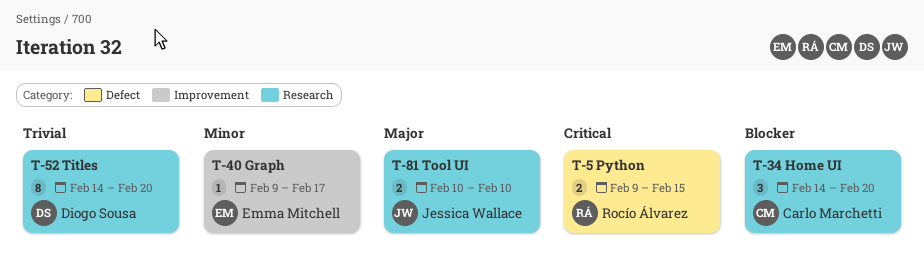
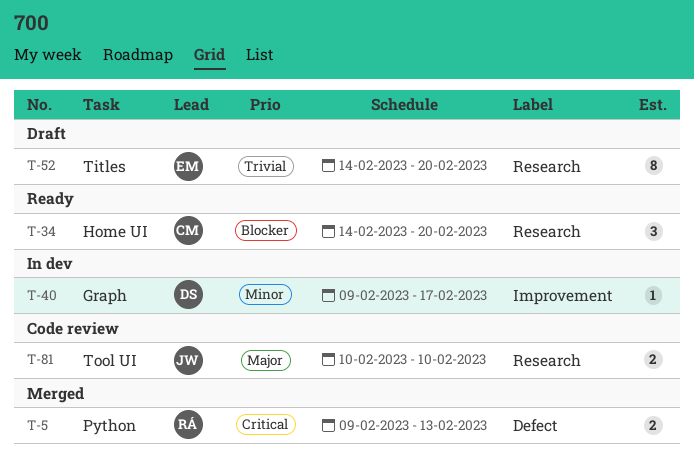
T-5, due: Feb 15 -> Feb 13
T-40, owner: Emma Mitchell -> Diogo Sousa
T-52, owner: Diogo Sousa -> Emma Mitchell

